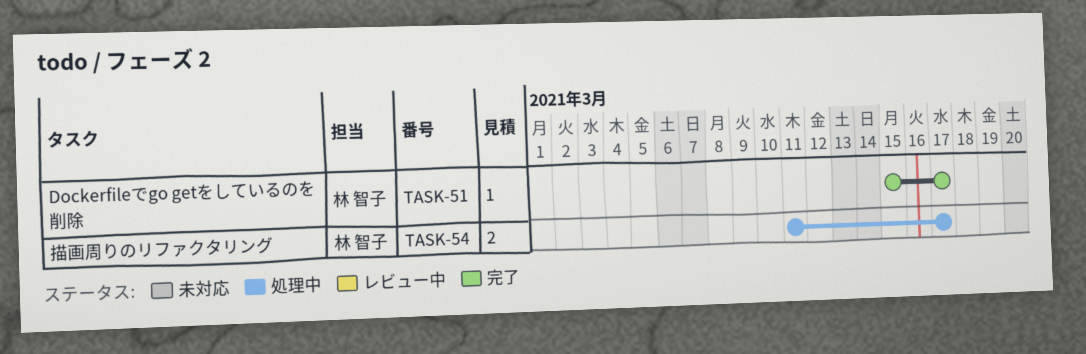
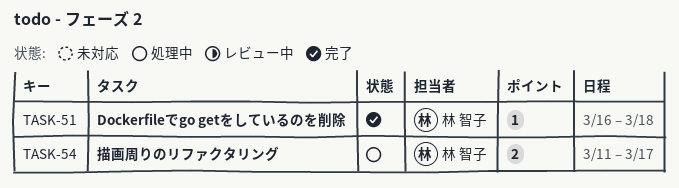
TASK-51, start: Mar 15 -> Mar 16
TASK-51, due: Mar 17 -> Mar 18

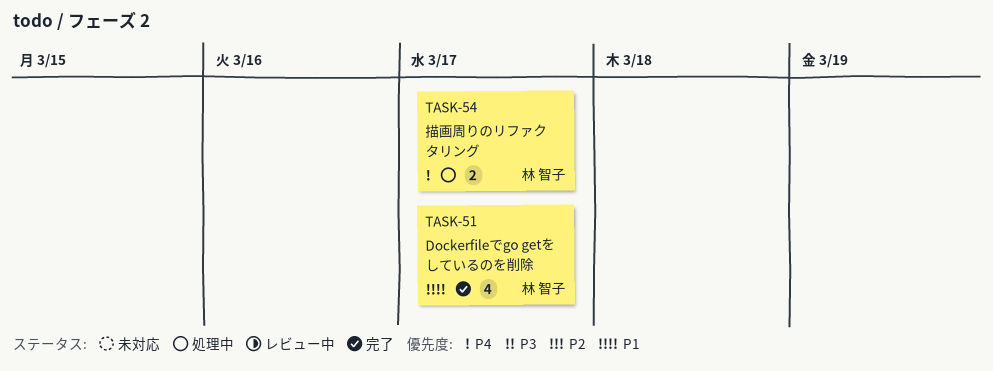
TASK-51, estimate: 1 -> 4
TASK-51, due: Mar 18 -> Mar 17

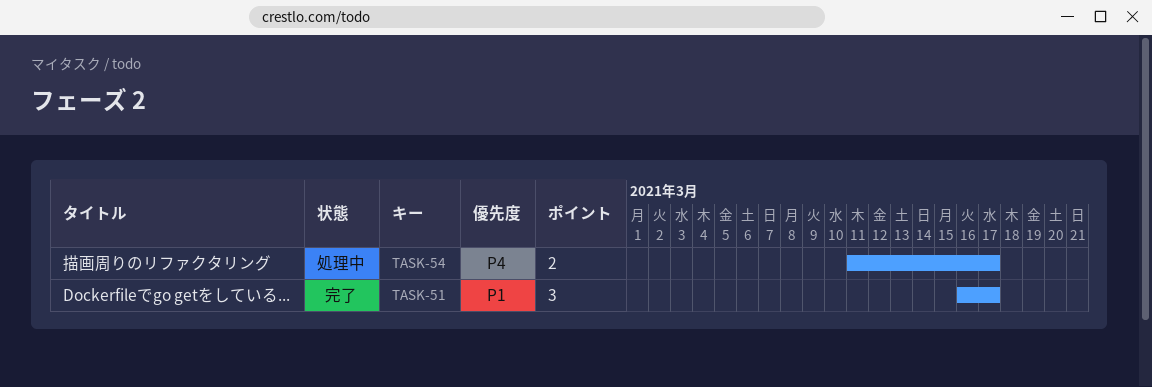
TASK-51, estimate: 4 -> 3

